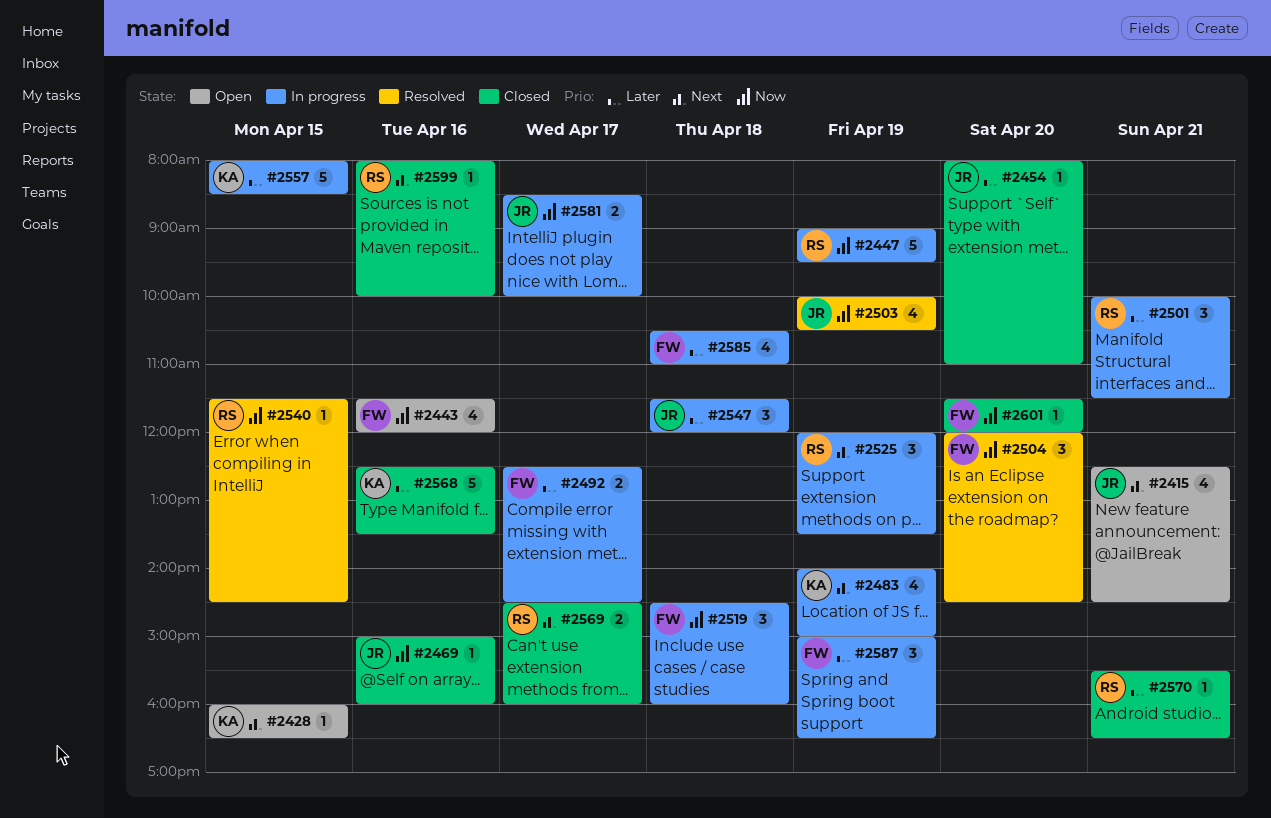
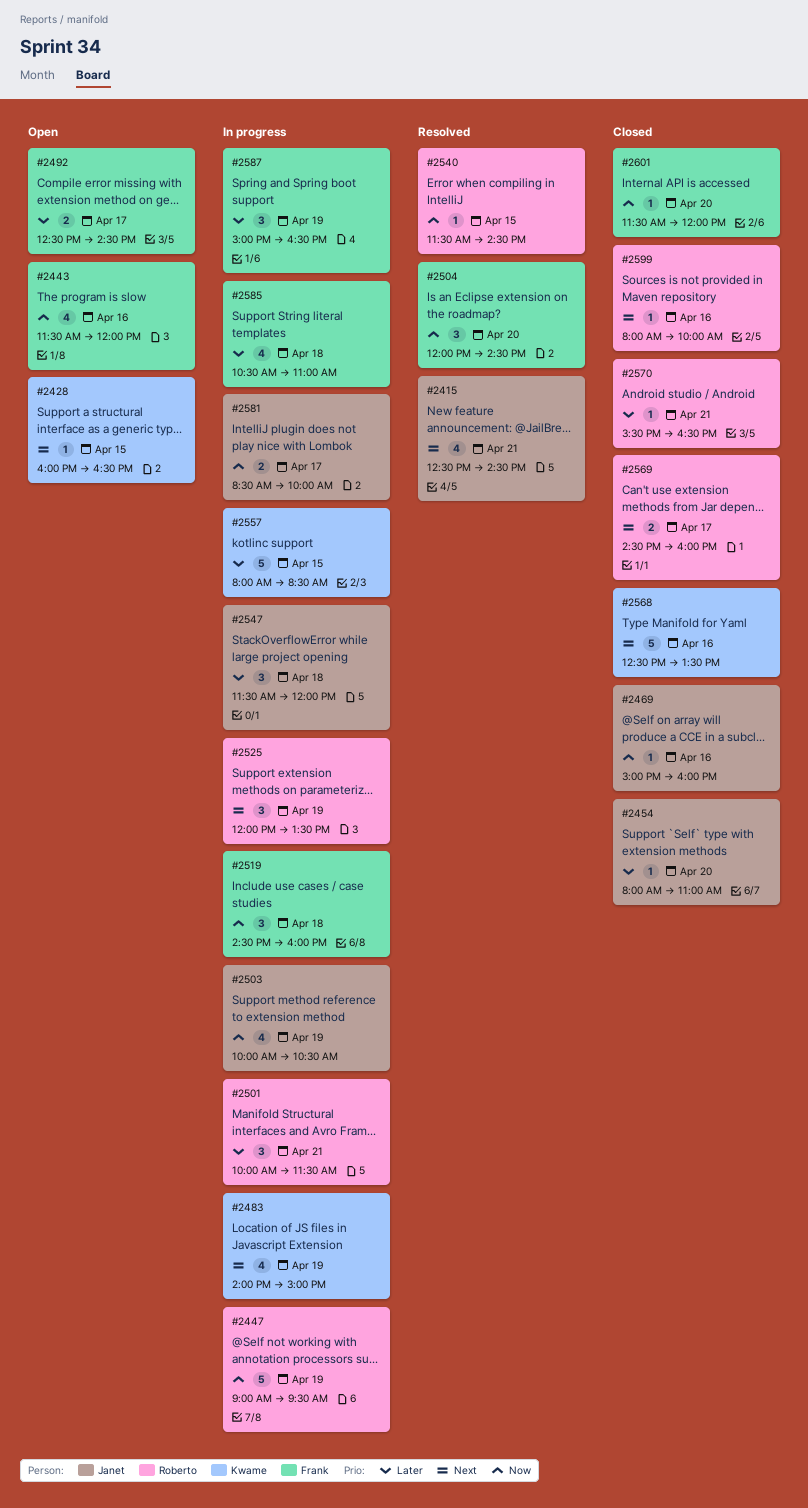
#2415, status: Open -> Resolved
#2492, status: In progress -> Open
#2503, status: Resolved -> In progress
#2568, priority: Later -> Next

